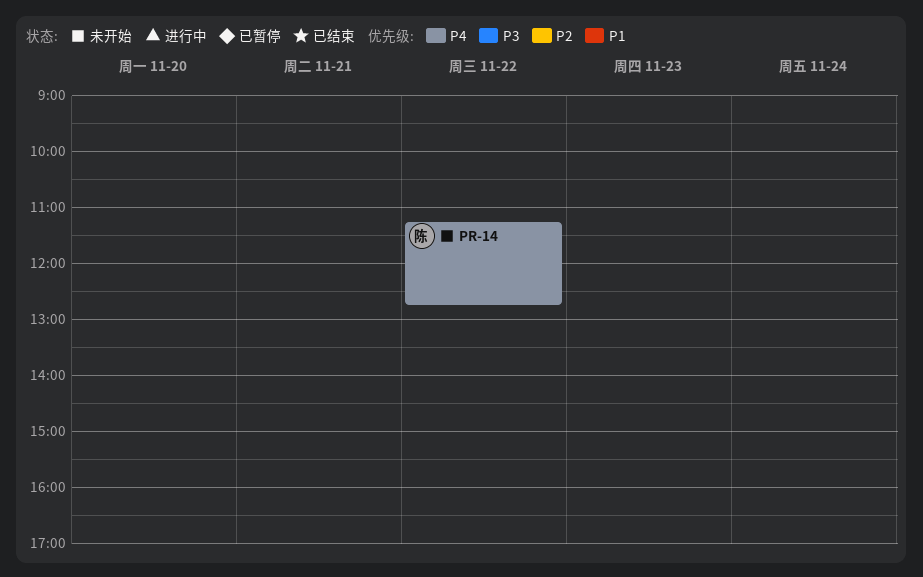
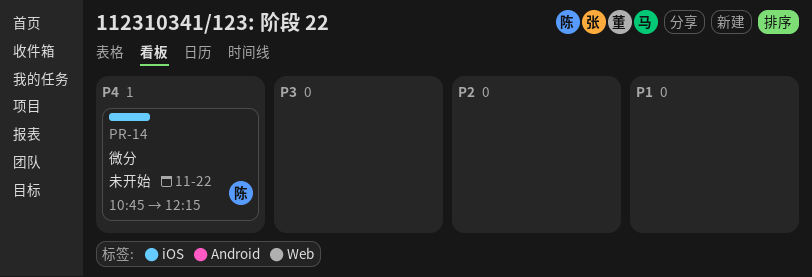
PR-14, begins: 11:15 -> 10:45
PR-14, ends: 12:45 -> 12:15

